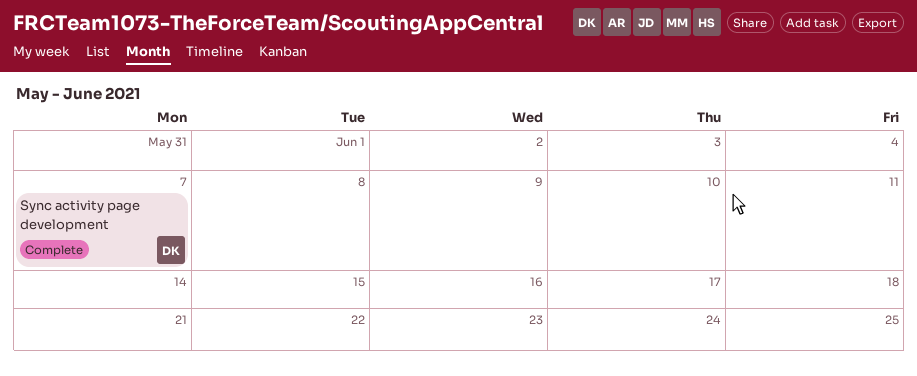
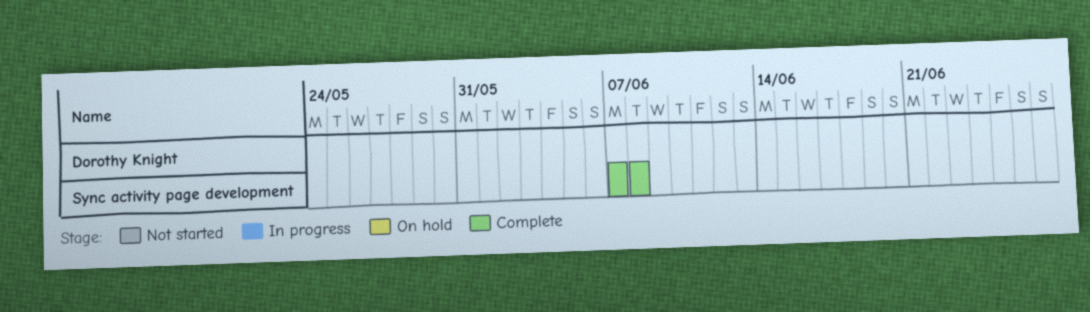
Sync activity page development, due: Jun 7 -> Jun 8

